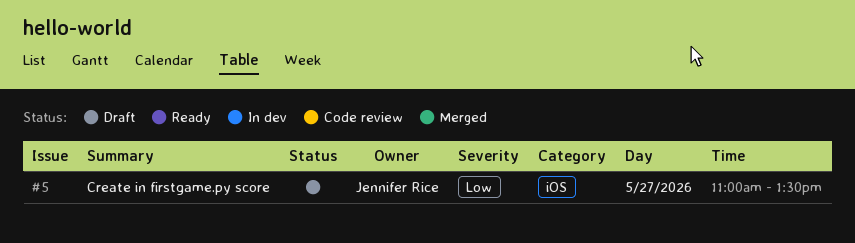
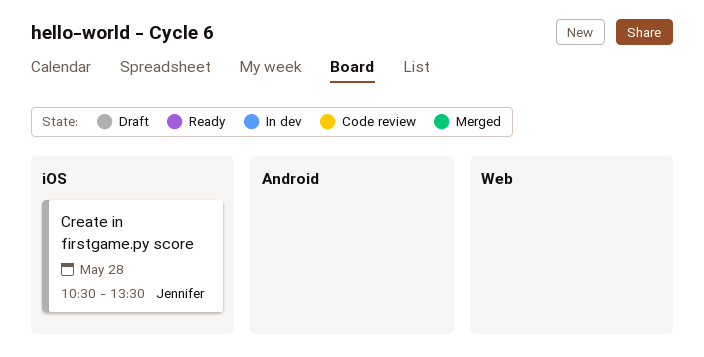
Create in firstgame.py score, day: May 27 -> May 28
Create in firstgame.py score, begins: 11:00 -> 10:30

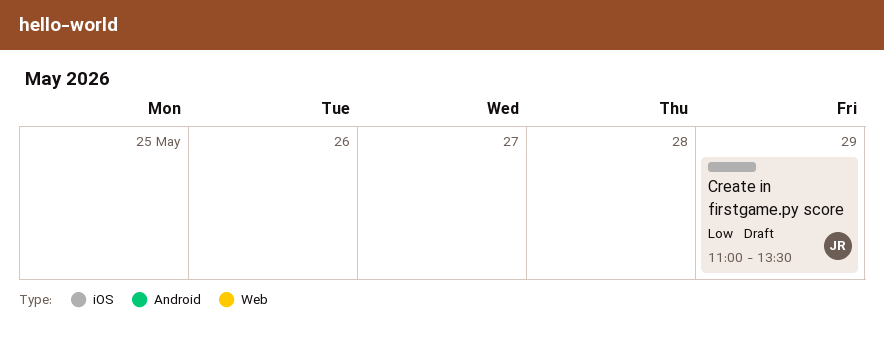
Create in firstgame.py score, day: May 28 -> May 29
Create in firstgame.py score, begins: 10:30 -> 11:00

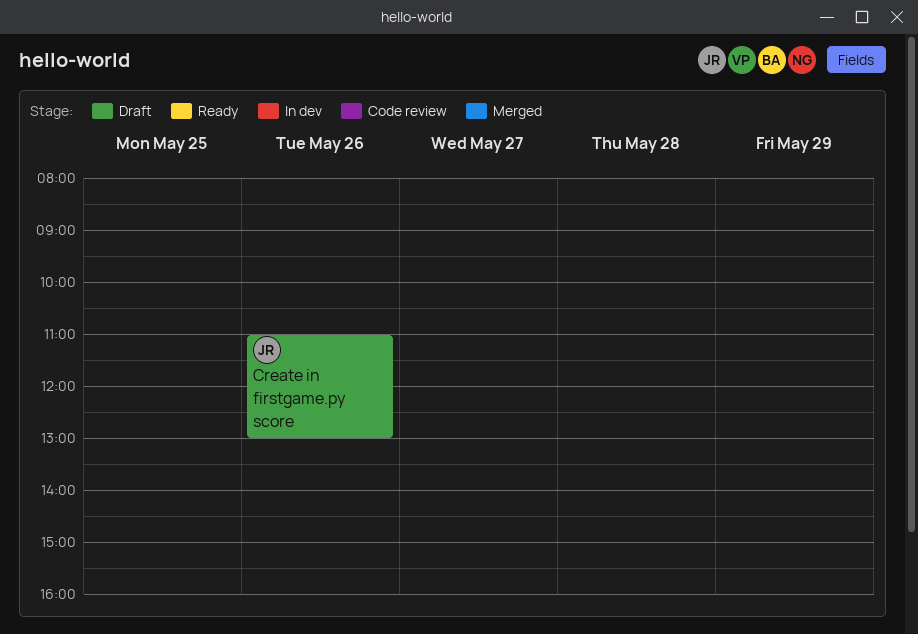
Create in firstgame.py score, day: May 29 -> May 26
Create in firstgame.py score, ends: 13:30 -> 13:00

